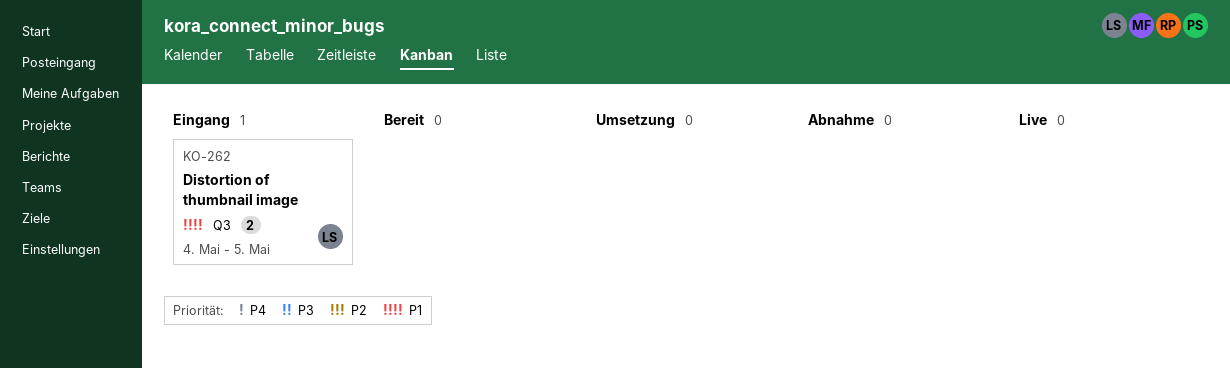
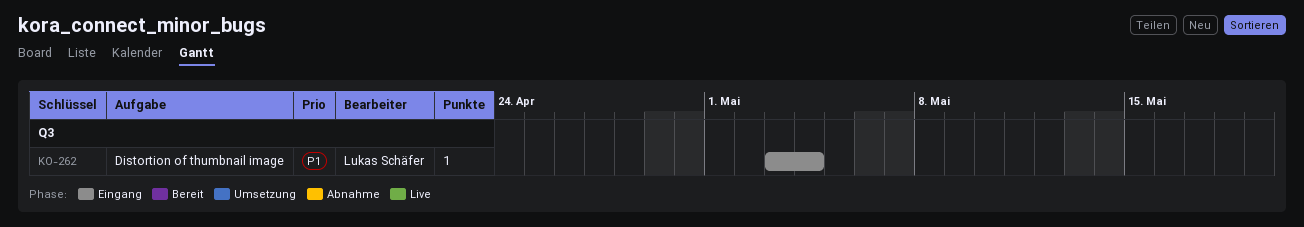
KO-262, estimate: 2 -> 1
KO-262, start: May 4 -> May 3
KO-262, due: May 5 -> May 4

